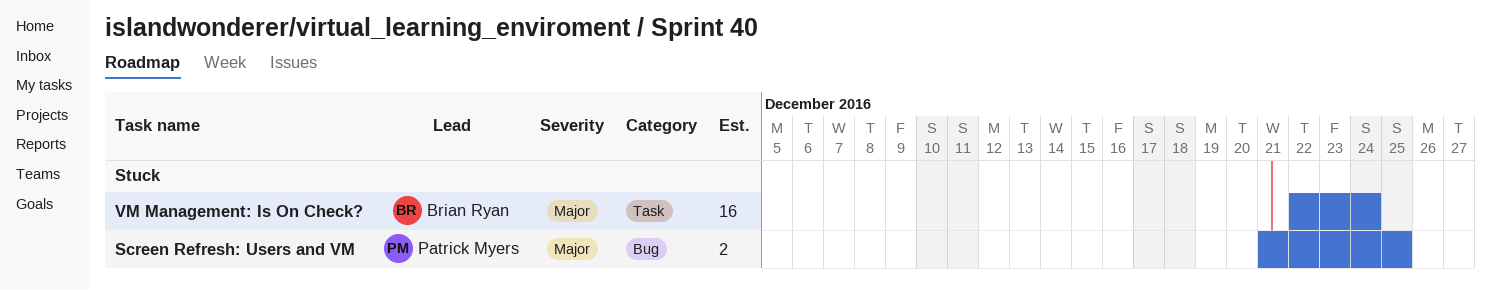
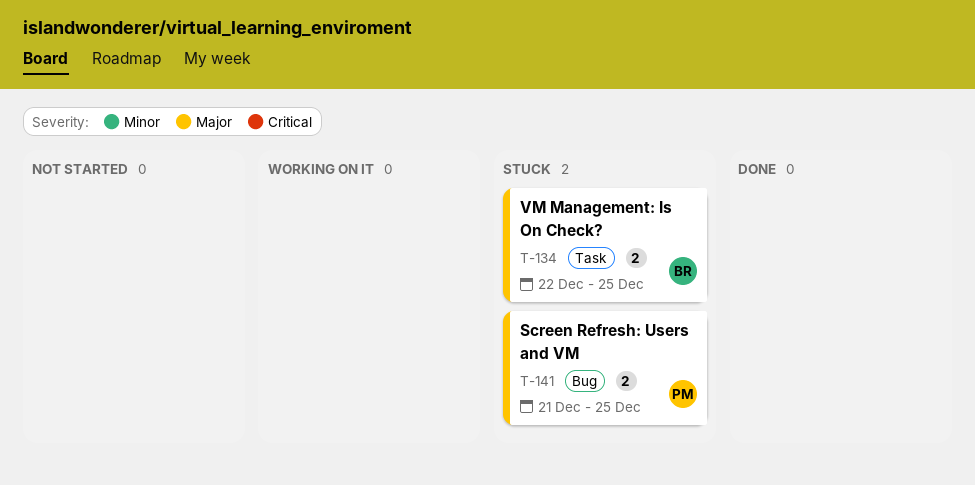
VM Management: Is On Check?, estimate: 16 -> 2
VM Management: Is On Check?, due: Dec 24 -> Dec 25

